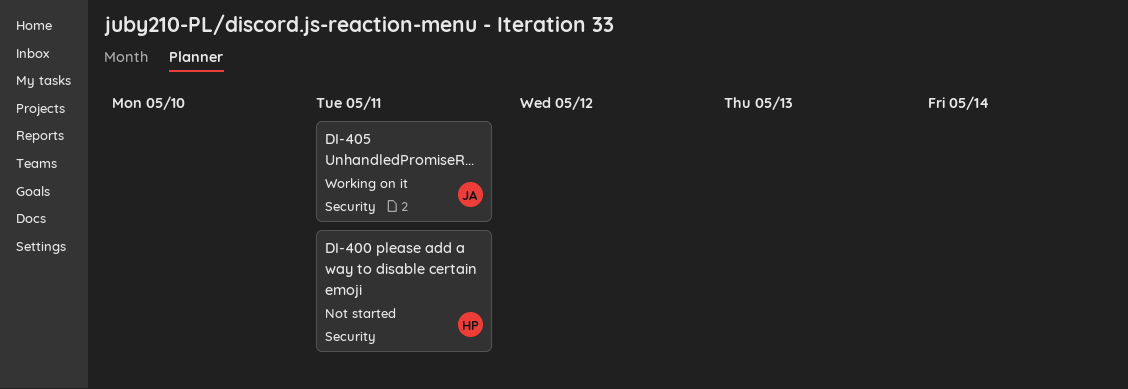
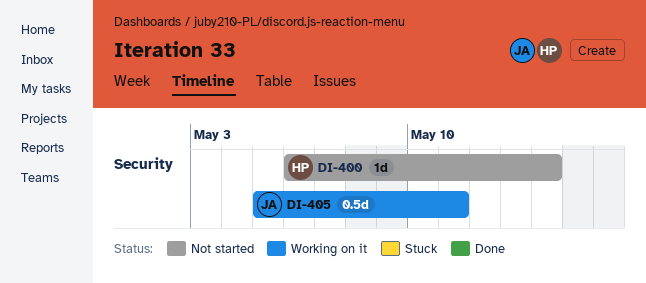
DI-400, due: May 11 -> May 14

